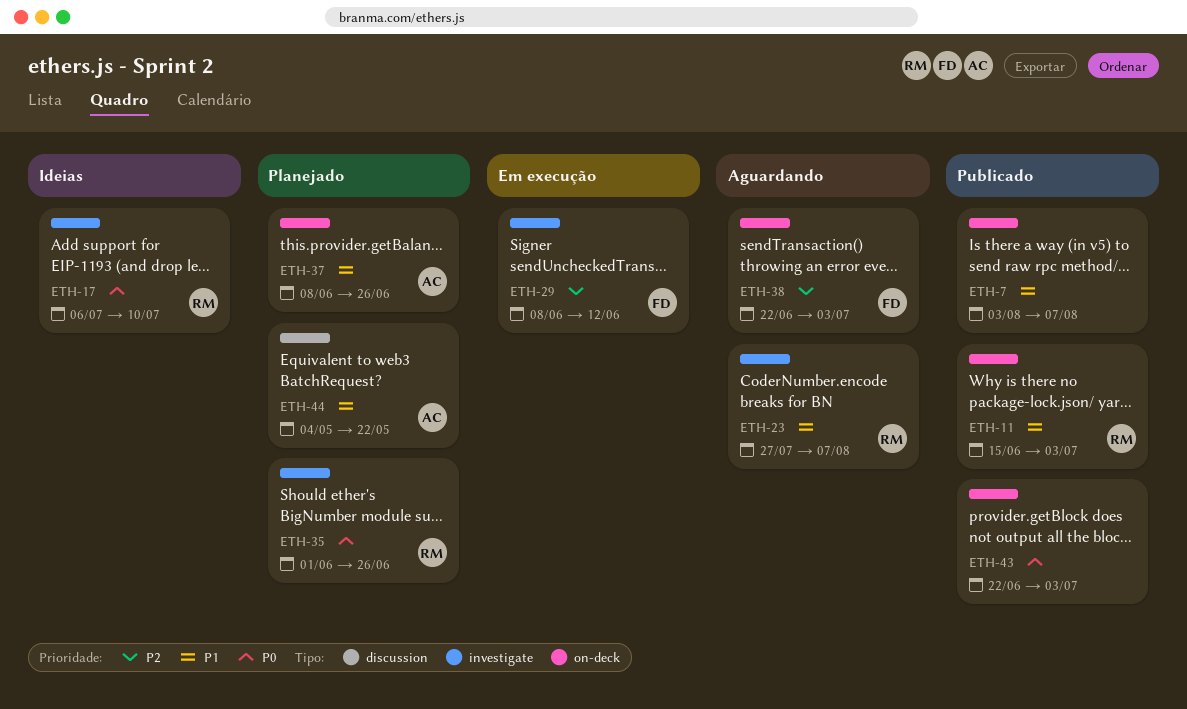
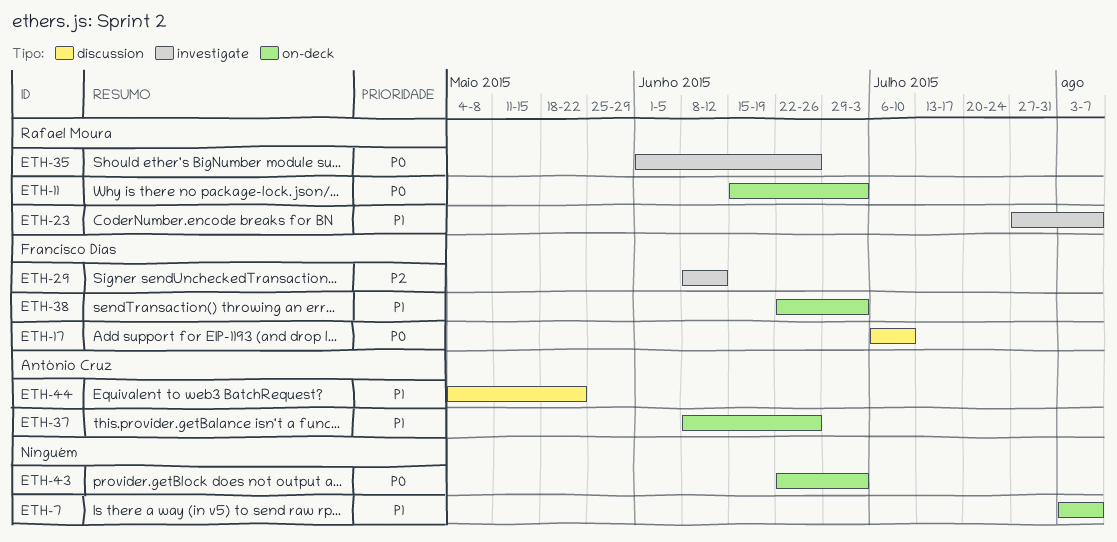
ETH-11, priority: P1 -> P0
ETH-17, owner: Rafael Moura -> Francisco Dias
ETH-17, label: investigate -> discussion
ETH-38, priority: P2 -> P1

